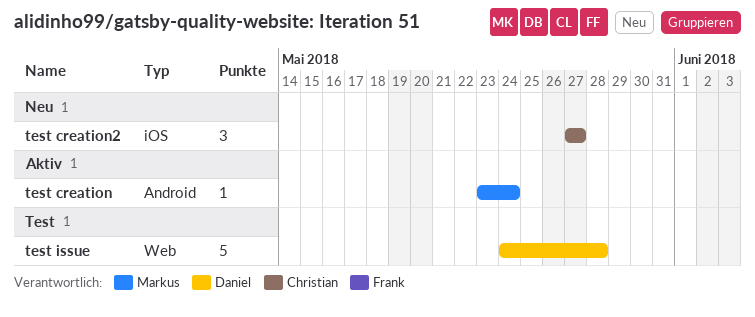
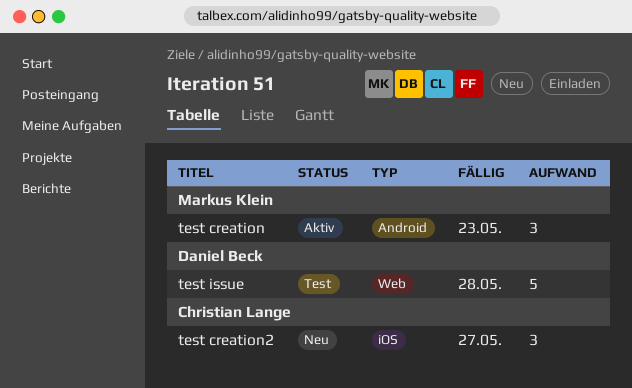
test creation, estimate: 1 -> 3
test creation, due: May 24 -> May 23

